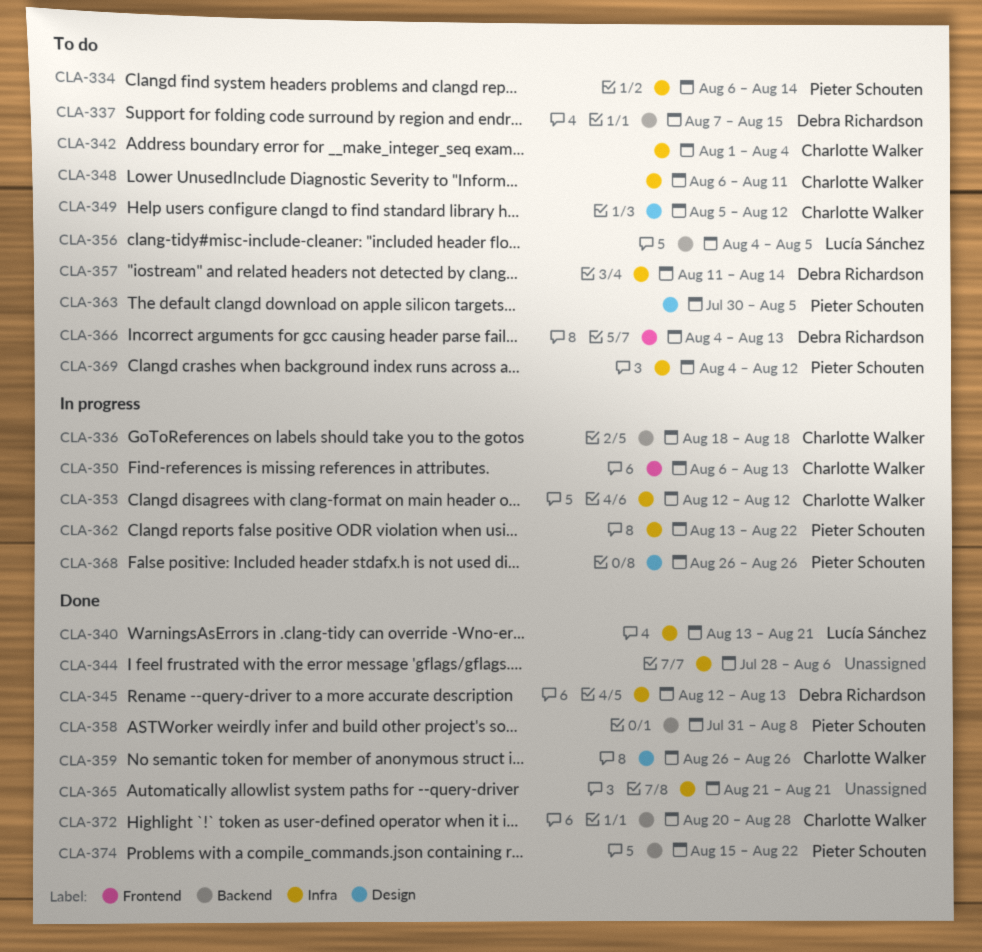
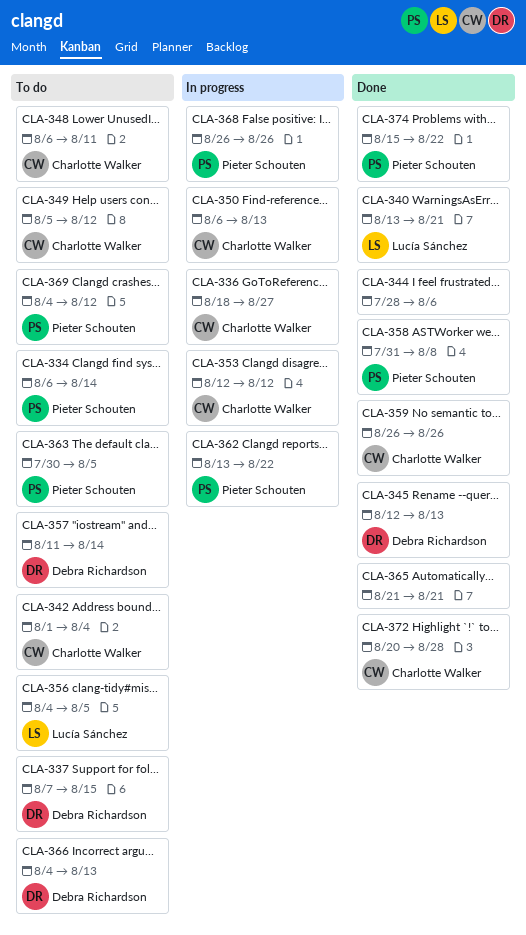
CLA-336, due: Aug 18 -> Aug 27

